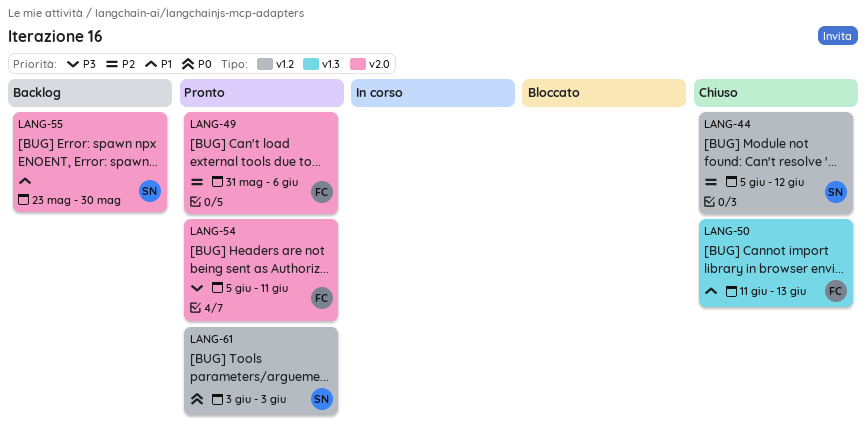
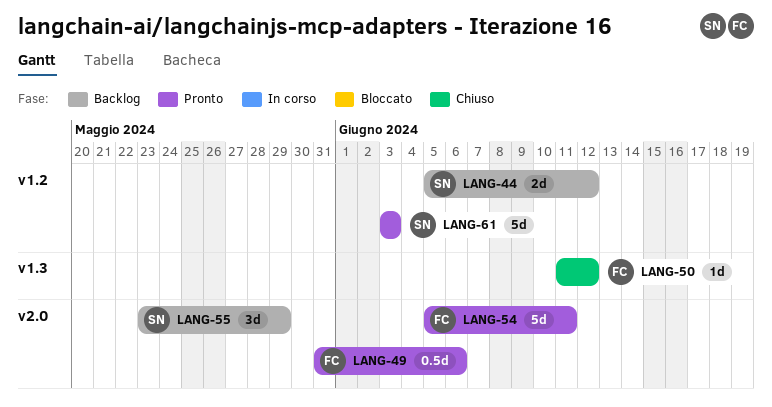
LANG-44, status: Chiuso -> Backlog
LANG-50, due: Jun 13 -> Jun 12
LANG-55, due: May 30 -> May 29

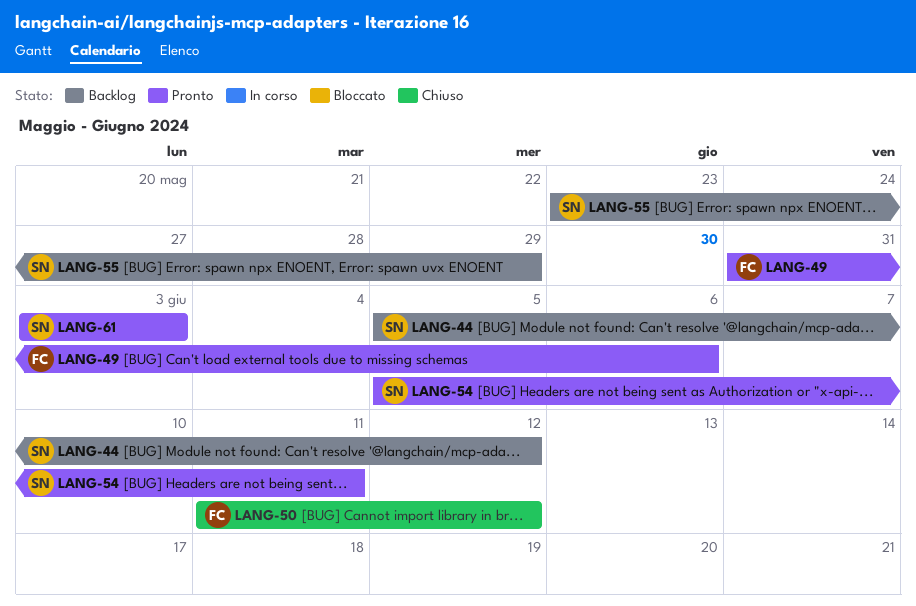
LANG-54, owner: FC -> SN

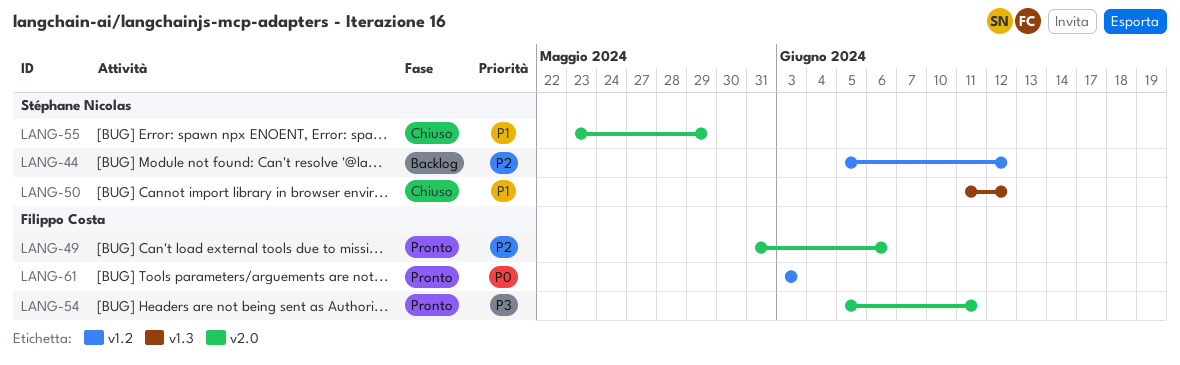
LANG-50, owner: Filippo Costa -> Stéphane Nicolas
LANG-54, owner: Stéphane Nicolas -> Filippo Costa
LANG-55, status: Backlog -> Chiuso
LANG-61, owner: Stéphane Nicolas -> Filippo Costa

